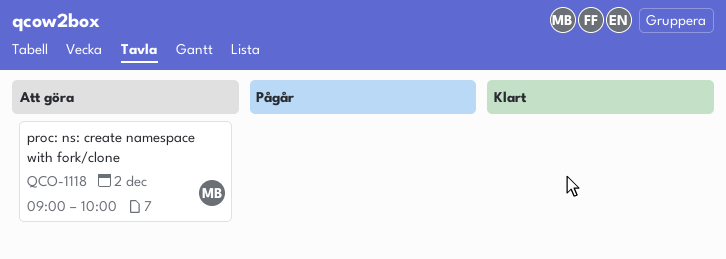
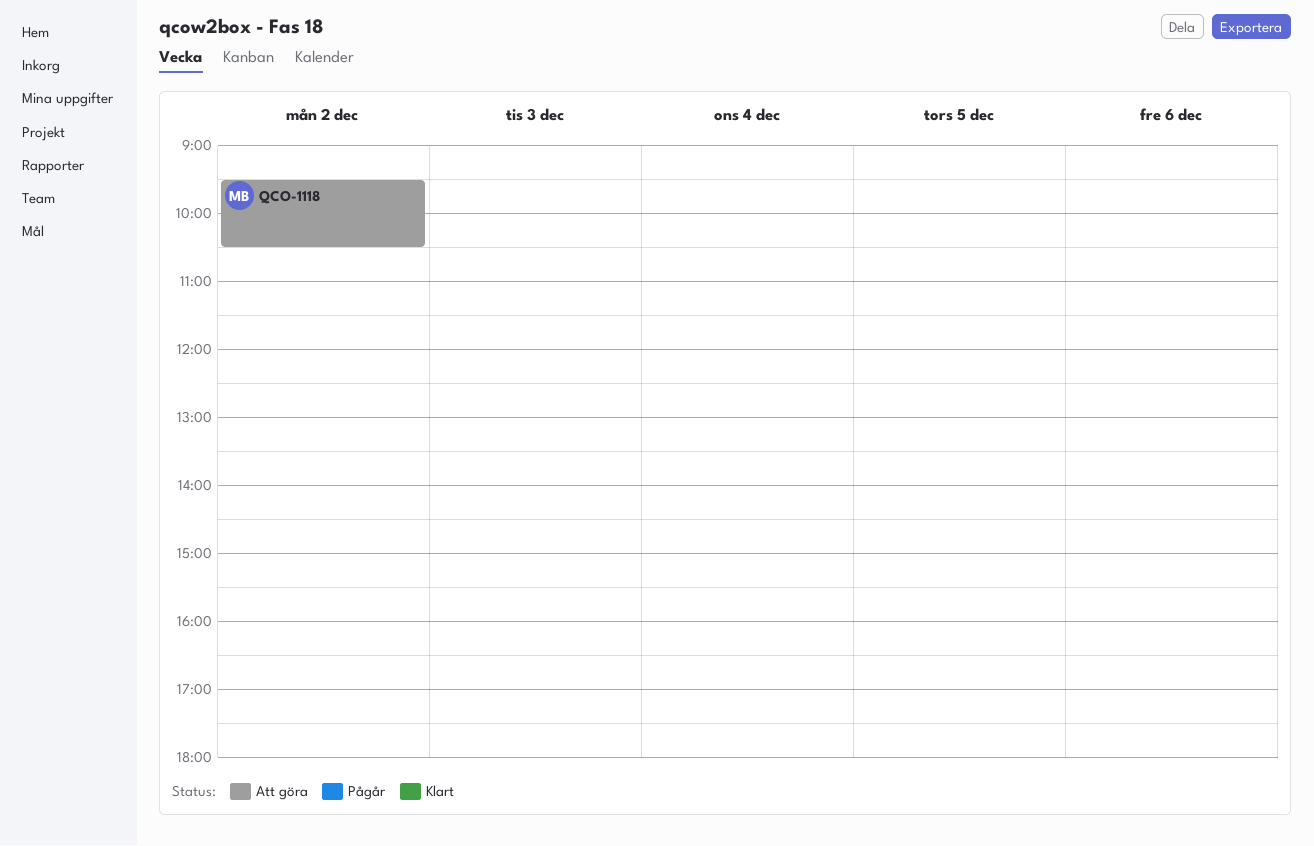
QCO-1118, begins: 09:00 -> 09:30
QCO-1118, ends: 10:00 -> 10:30

